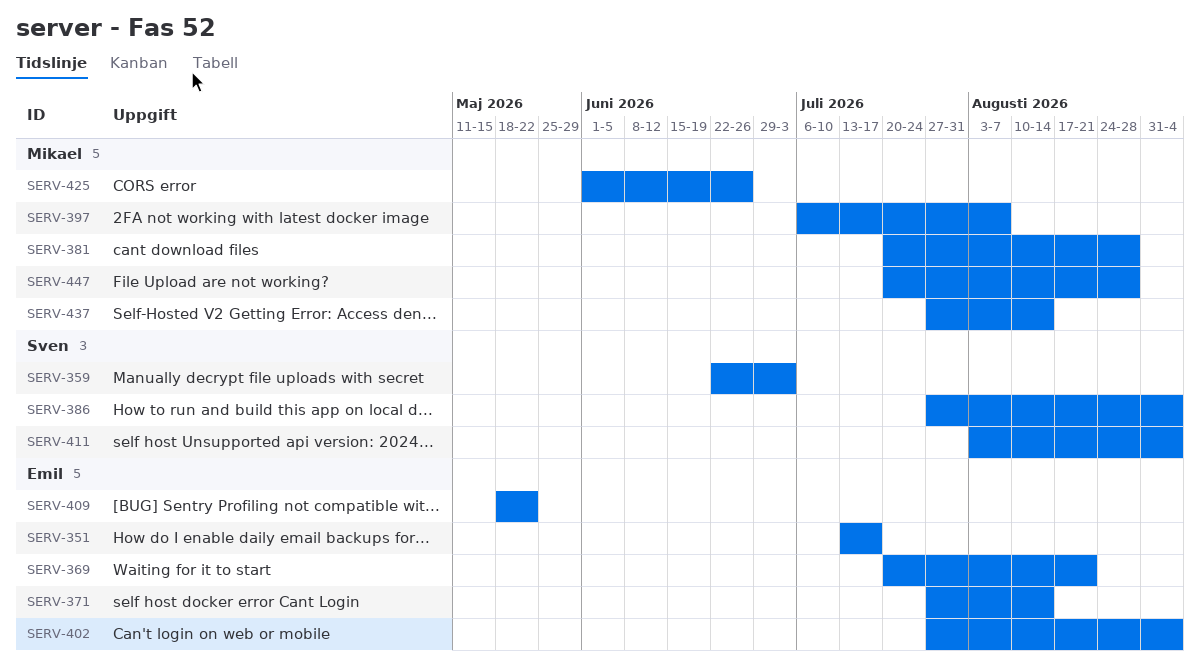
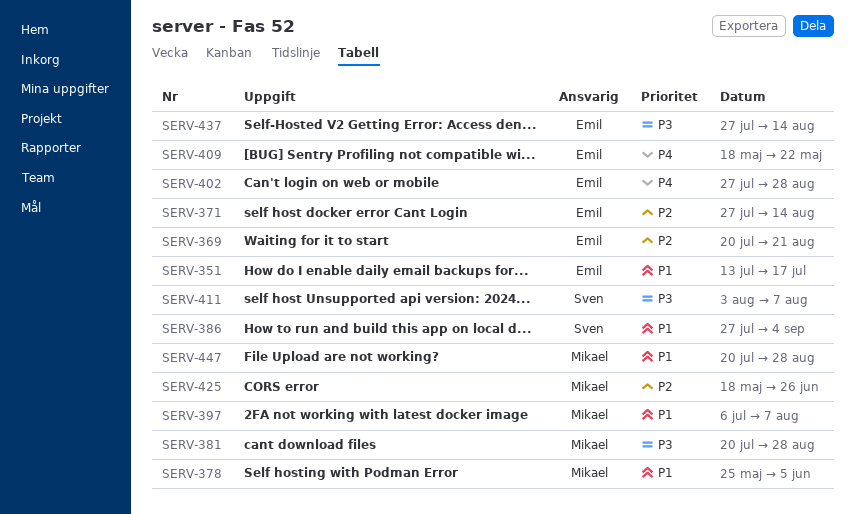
SERV-359: present -> none
SERV-378: none -> present
SERV-402, due: Sep 4 -> Aug 28
SERV-411, due: Sep 4 -> Aug 7
SERV-425, start: Jun 1 -> May 18
SERV-437, owner: Mikael -> Emil

